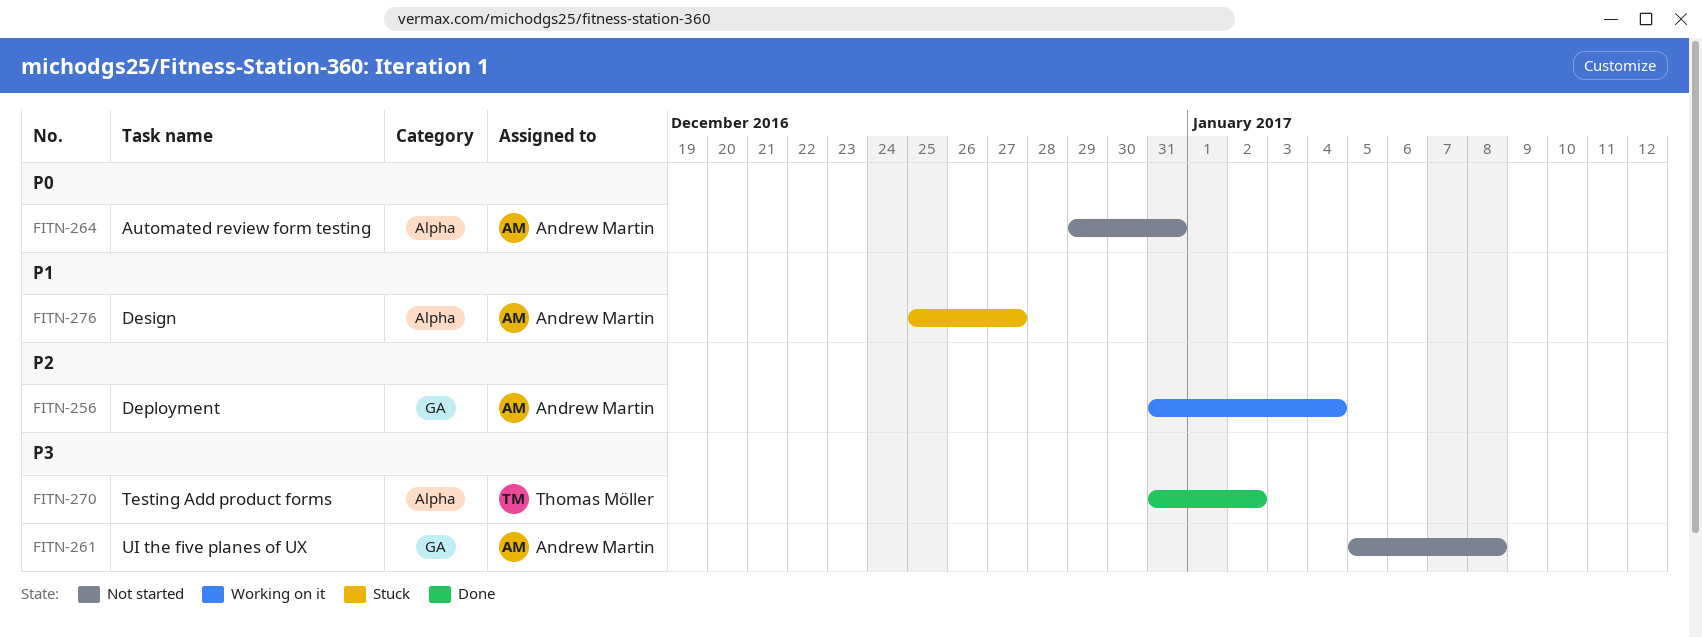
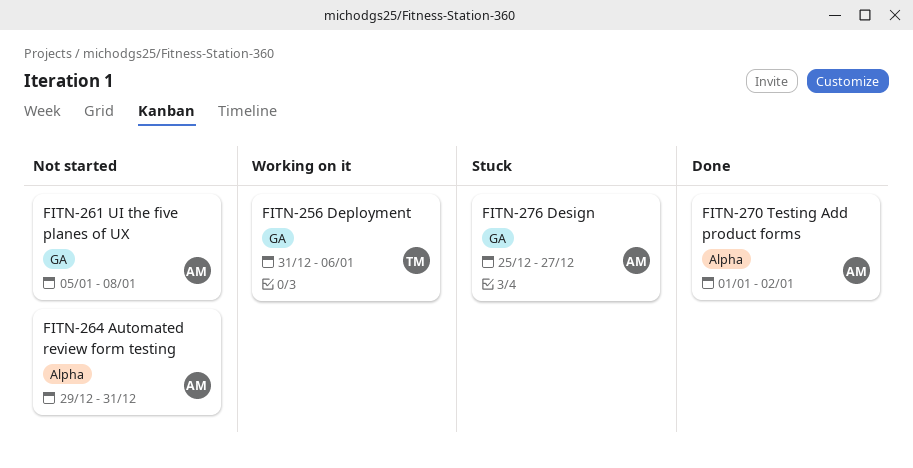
FITN-256, owner: Andrew Martin -> Thomas Möller
FITN-256, due: Jan 4 -> Jan 6
FITN-270, owner: Thomas Möller -> Andrew Martin
FITN-270, start: Dec 31 -> Jan 1
FITN-276, label: Alpha -> GA

